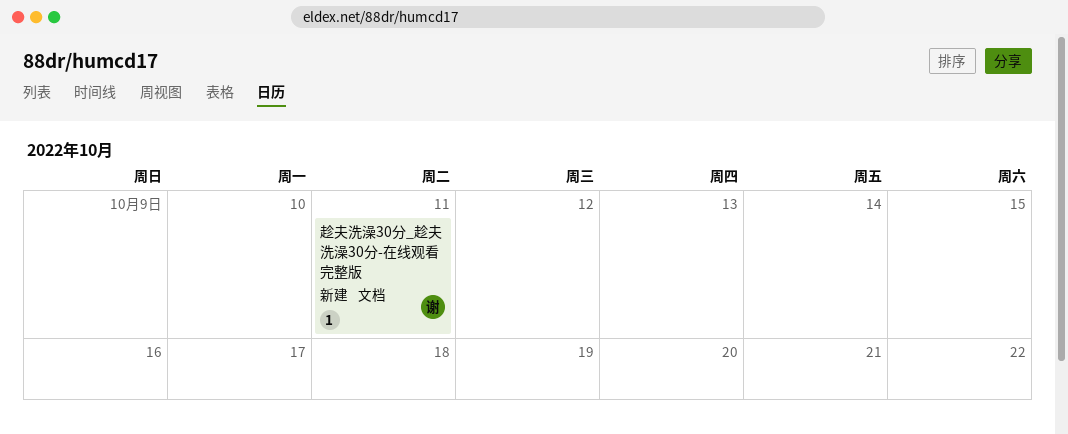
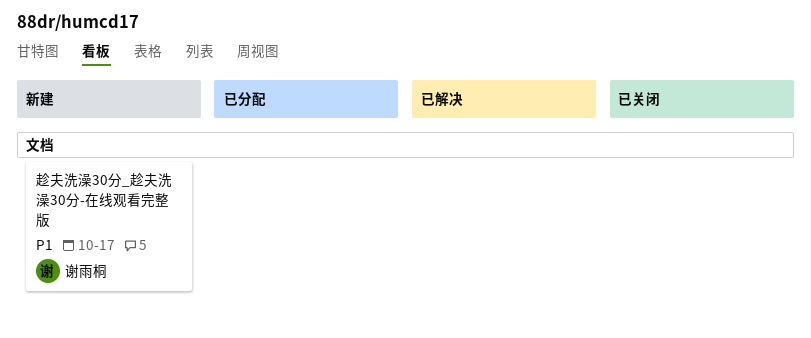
趁夫洗澡30分_趁夫洗澡30分-在线观看完整版, due: Oct 11 -> Oct 17

